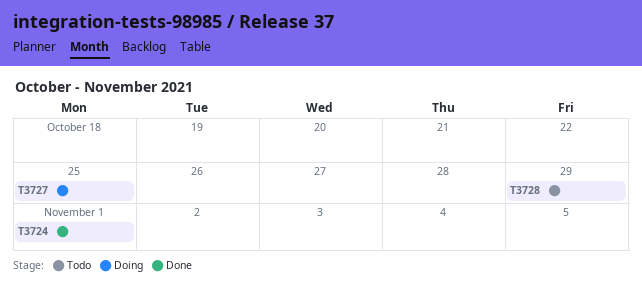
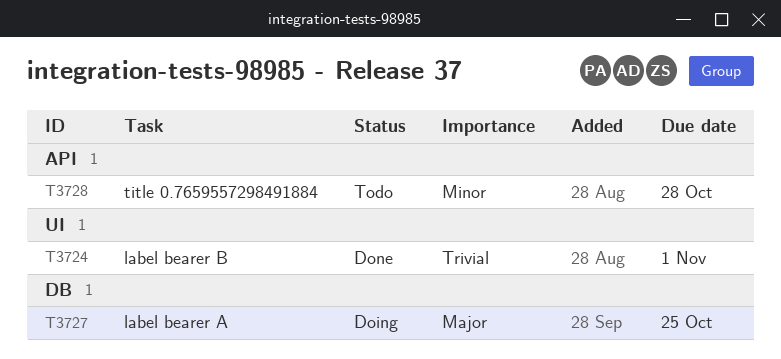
T3728, due: Oct 29 -> Oct 28

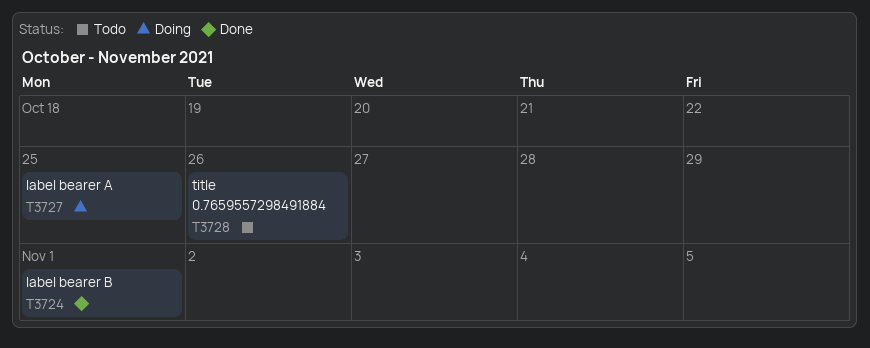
T3728, due: Oct 28 -> Oct 26

